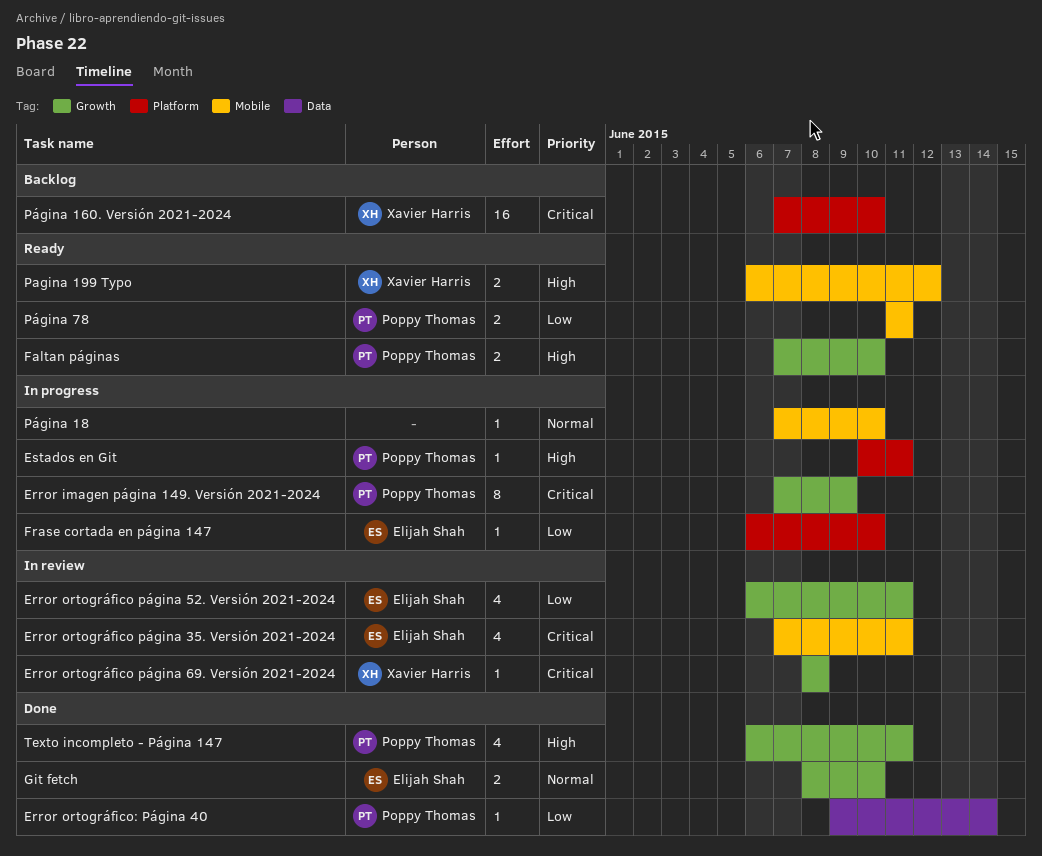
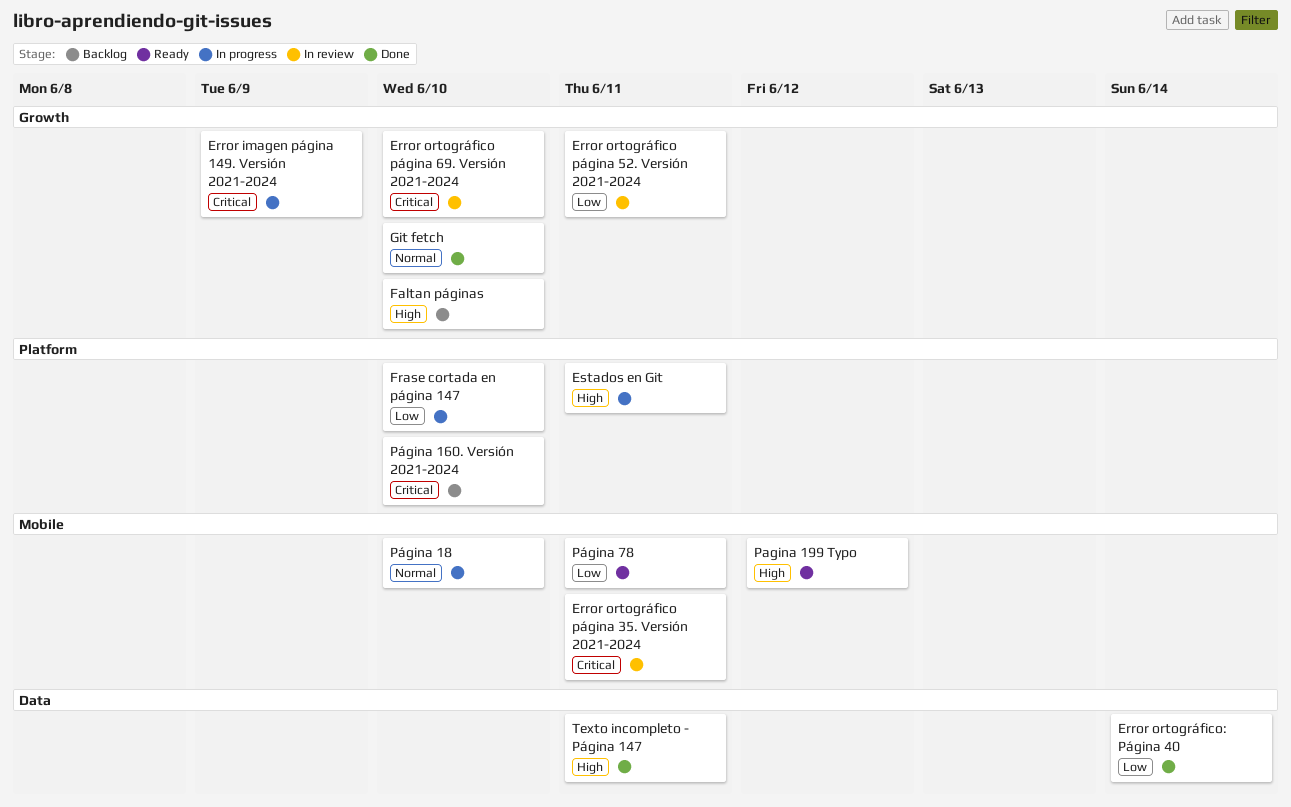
Error ortográfico página 69. Versión 2021-2024, due: Jun 8 -> Jun 10
Faltan páginas, status: Ready -> Backlog
Texto incompleto - Página 147, label: Growth -> Data

